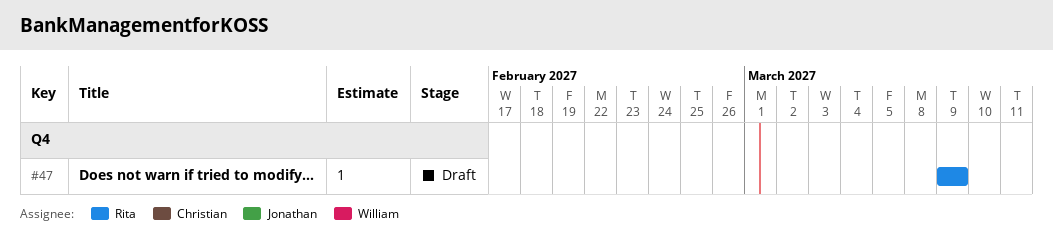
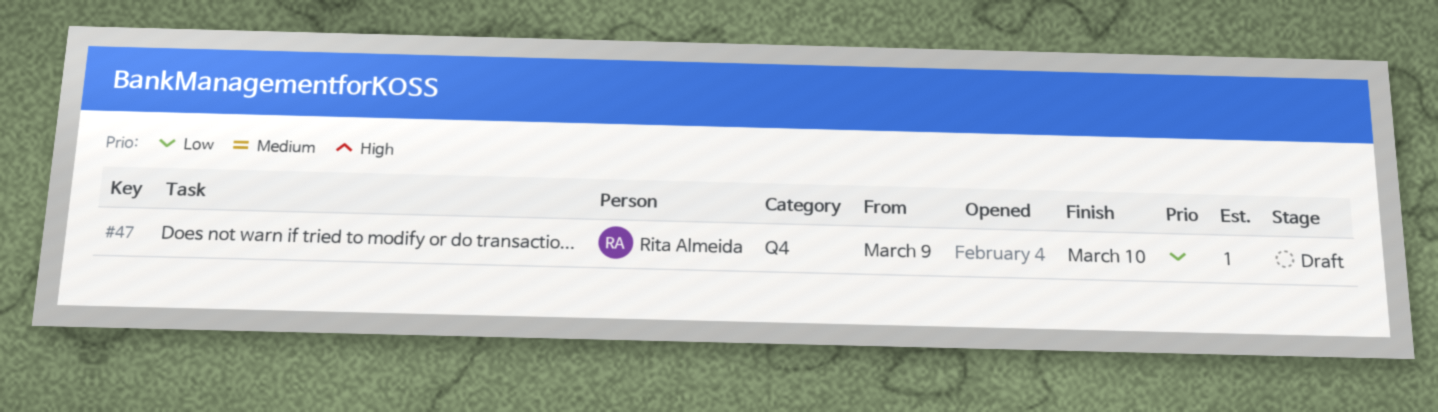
#47, due: Mar 9 -> Mar 10

